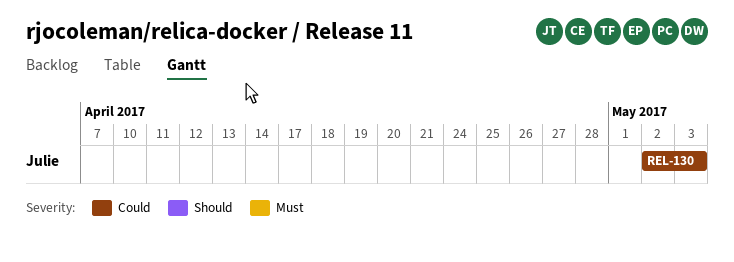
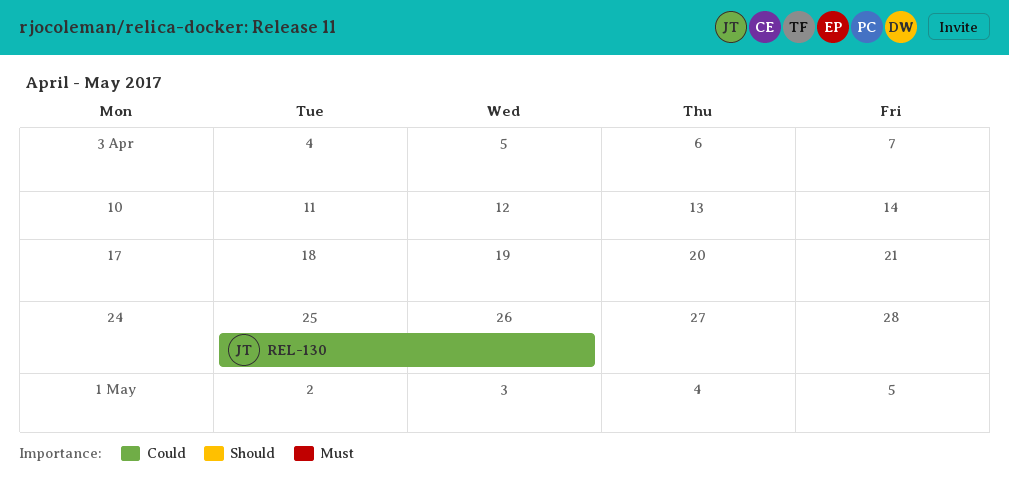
REL-130, start: May 2 -> Apr 25
REL-130, due: May 3 -> Apr 26

